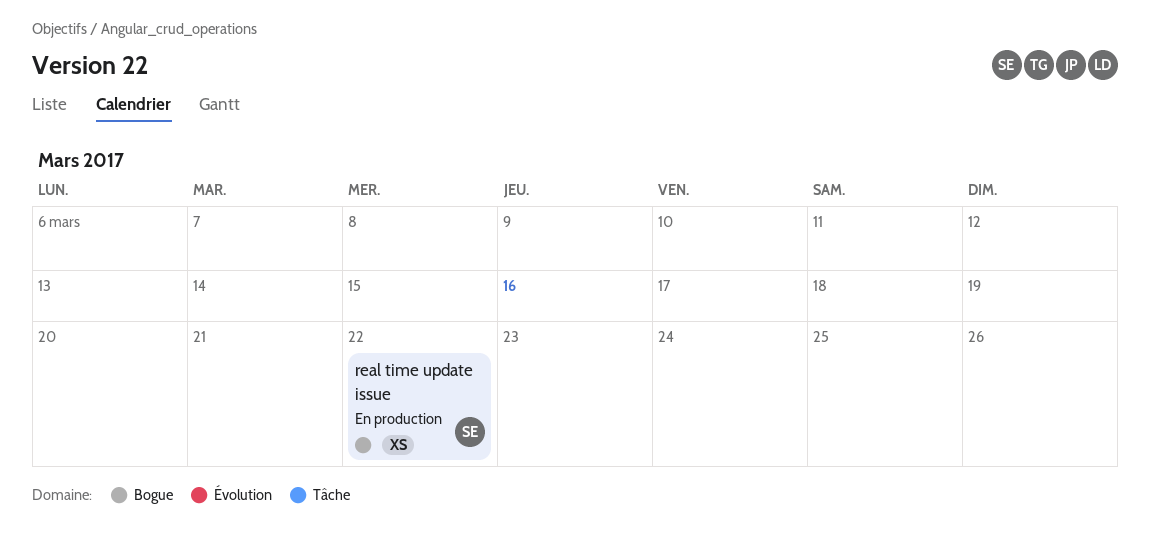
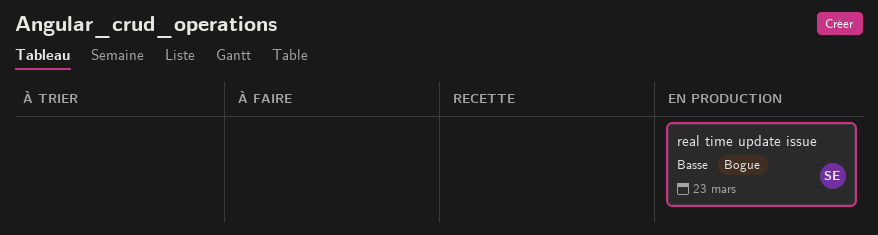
real time update issue, due: Mar 22 -> Mar 23

